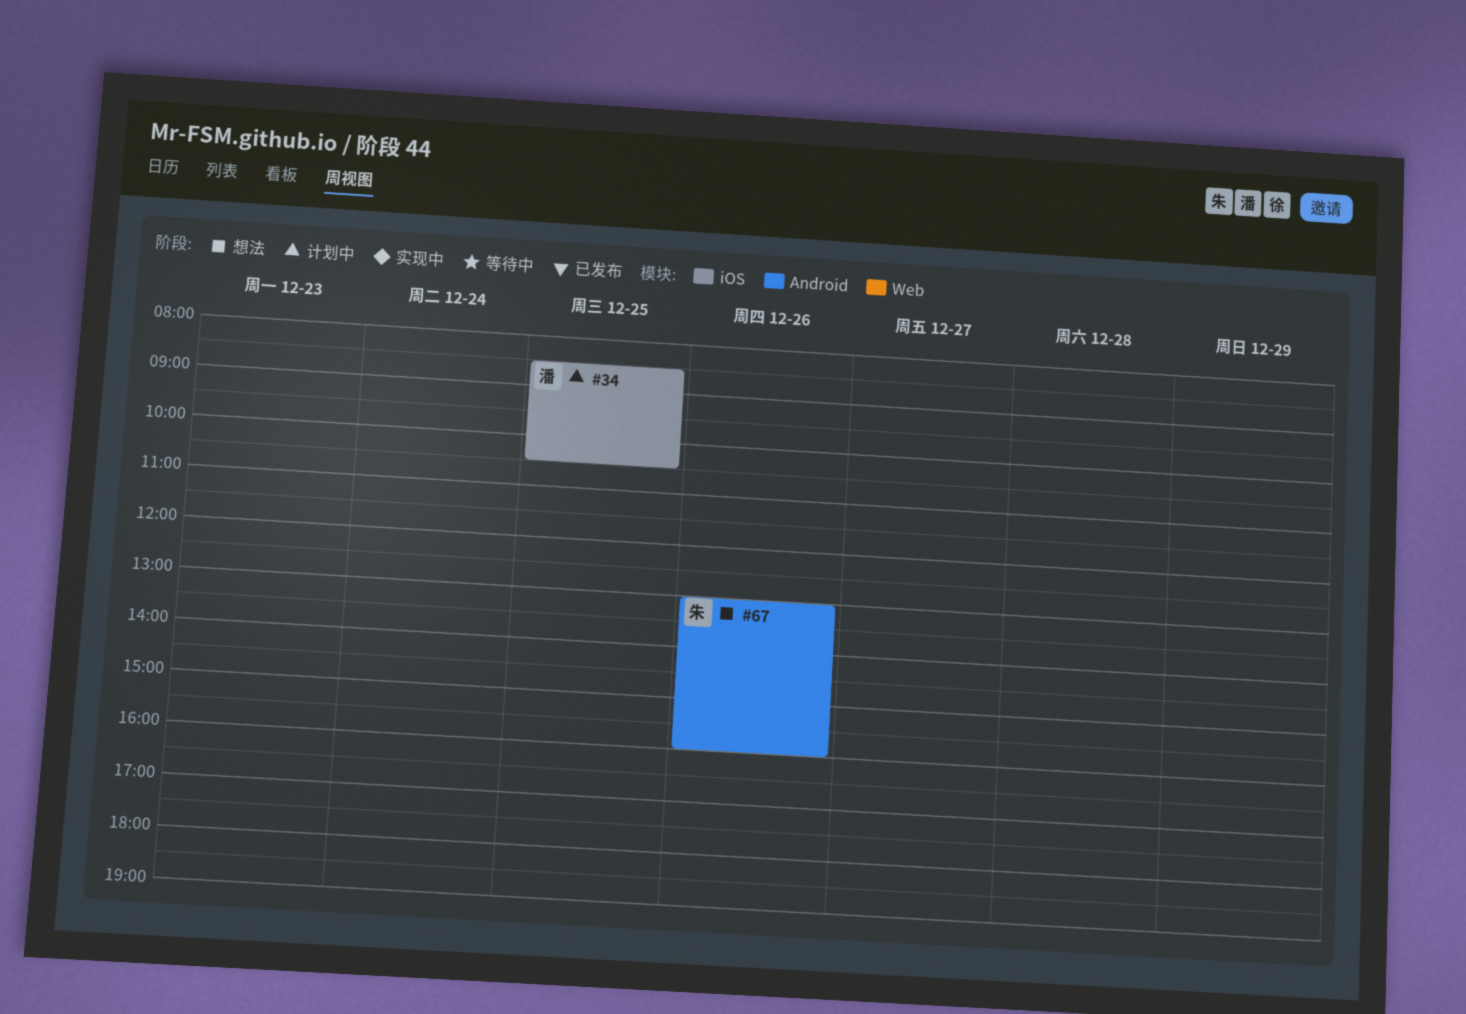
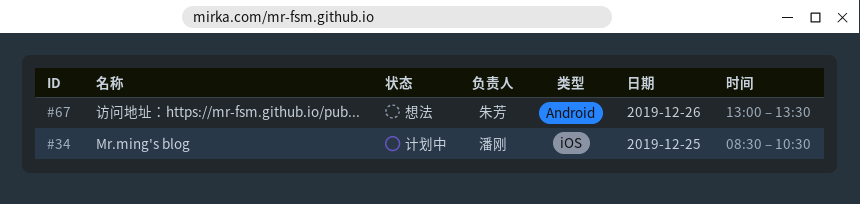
#67, ends: 16:00 -> 13:30

